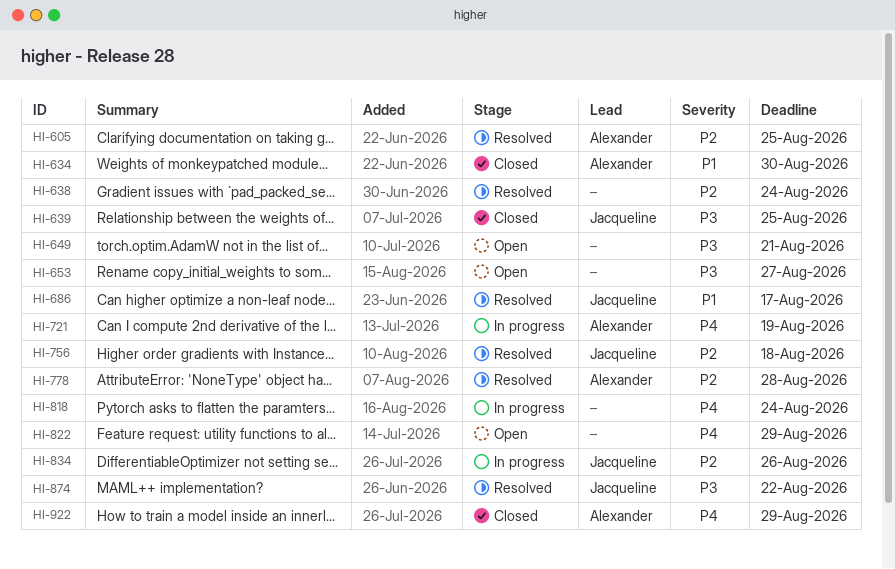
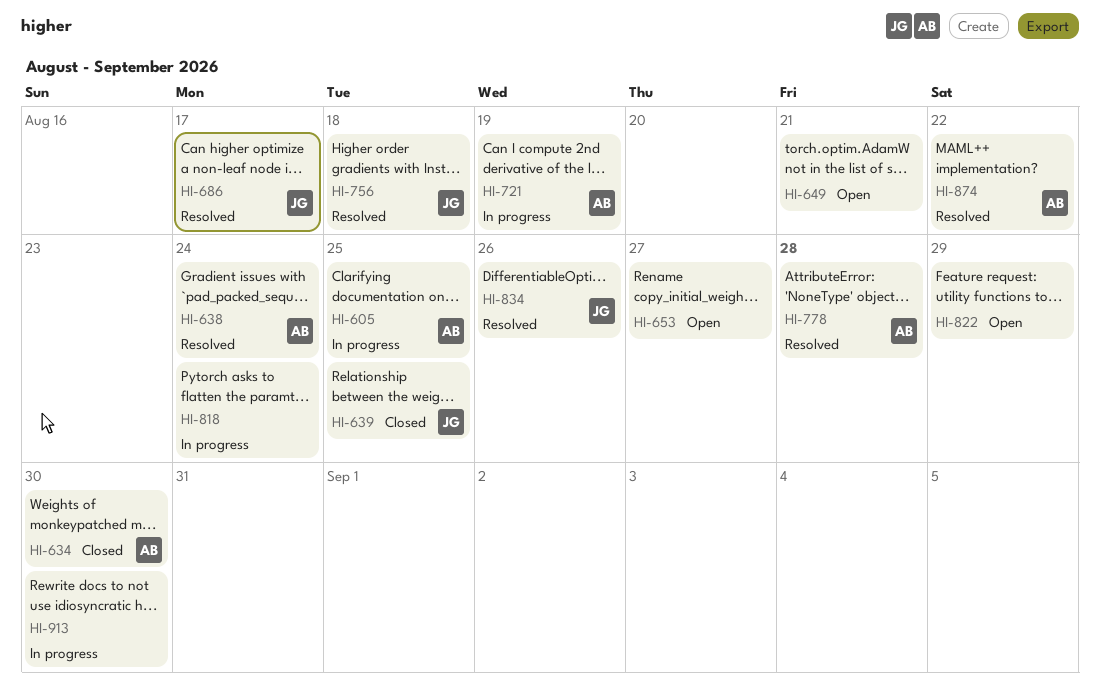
HI-605, status: Resolved -> In progress
HI-638, owner: none -> Alexander
HI-834, status: In progress -> Resolved
HI-874, owner: Jacqueline -> Alexander
HI-913: none -> present
HI-922: present -> none

